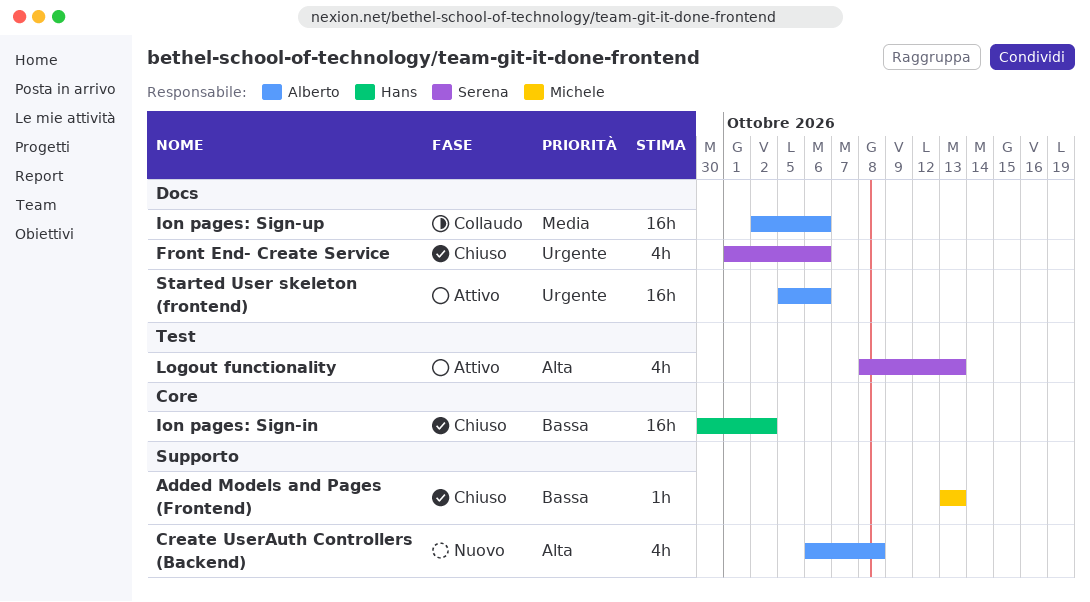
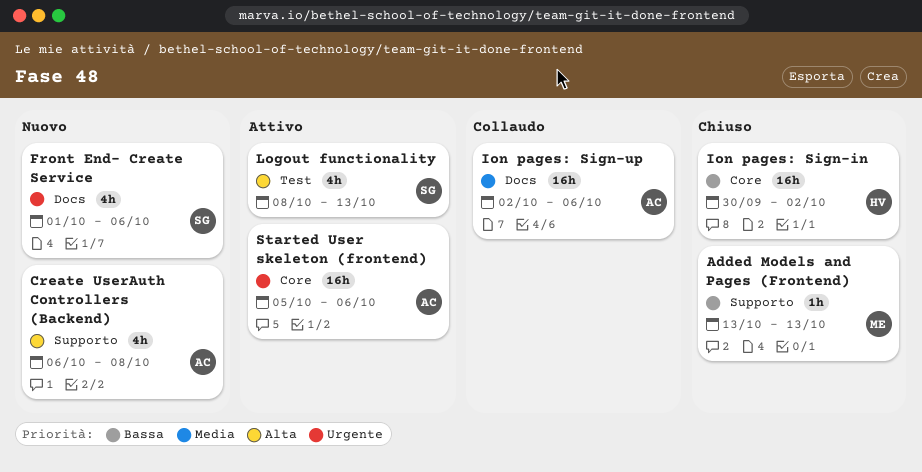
Front End- Create Service, status: Chiuso -> Nuovo
Started User skeleton (frontend), label: Docs -> Core

